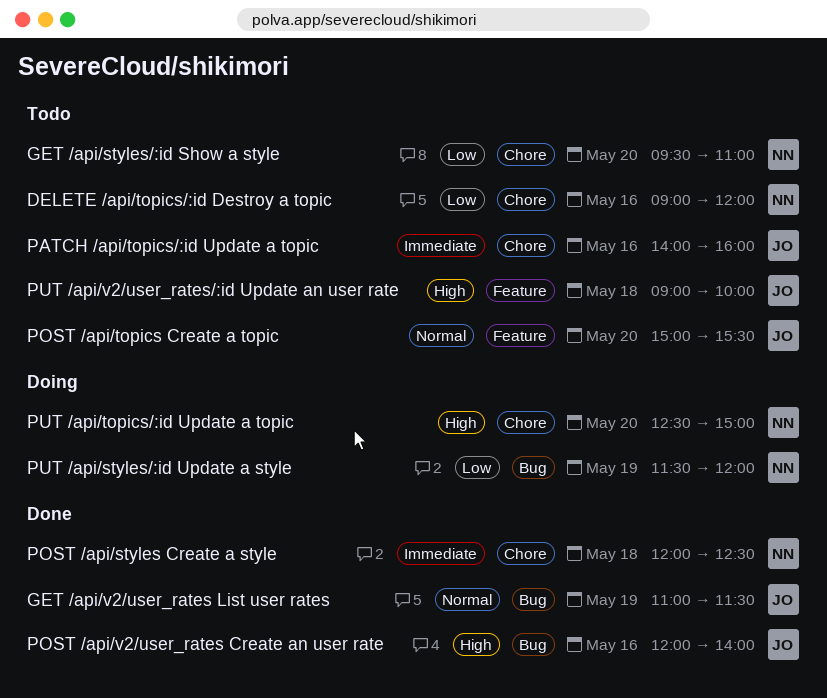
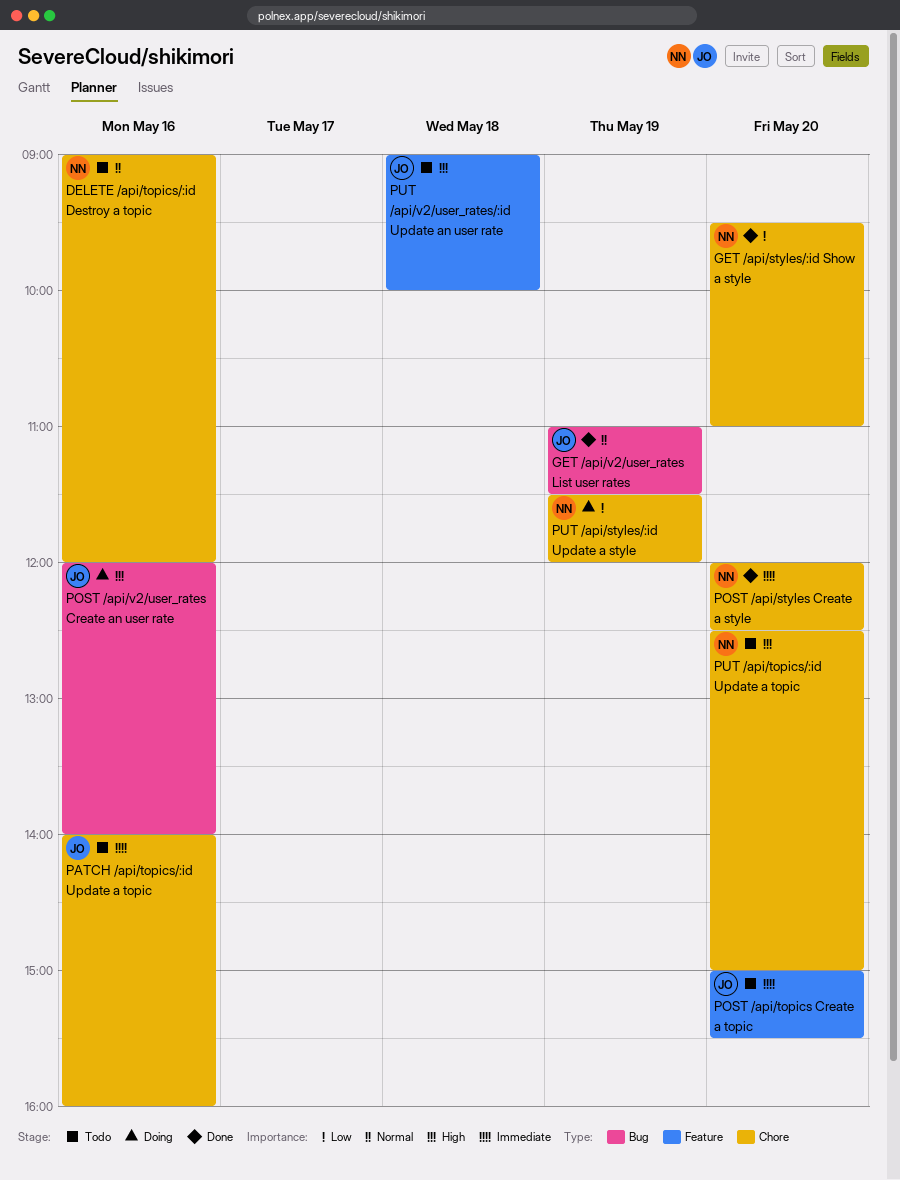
DELETE /api/topics/:id Destroy a topic, priority: Low -> Normal
GET /api/styles/:id Show a style, status: Todo -> Done
POST /api/styles Create a style, day: May 18 -> May 20
POST /api/topics Create a topic, priority: Normal -> Immediate
POST /api/v2/user_rates Create an user rate, status: Done -> Doing
PUT /api/styles/:id Update a style, label: Bug -> Chore
PUT /api/topics/:id Update a topic, status: Doing -> Todo

